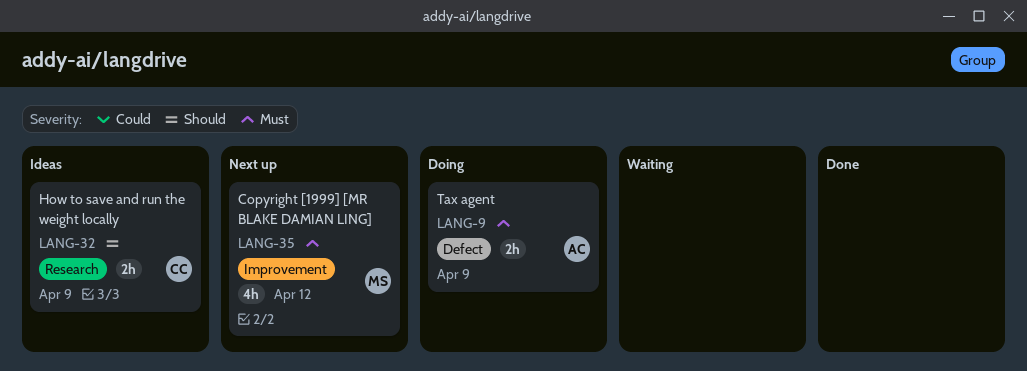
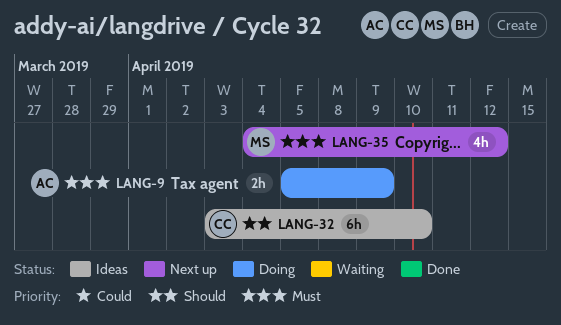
LANG-32, estimate: 2h -> 6h
LANG-32, due: Apr 9 -> Apr 10

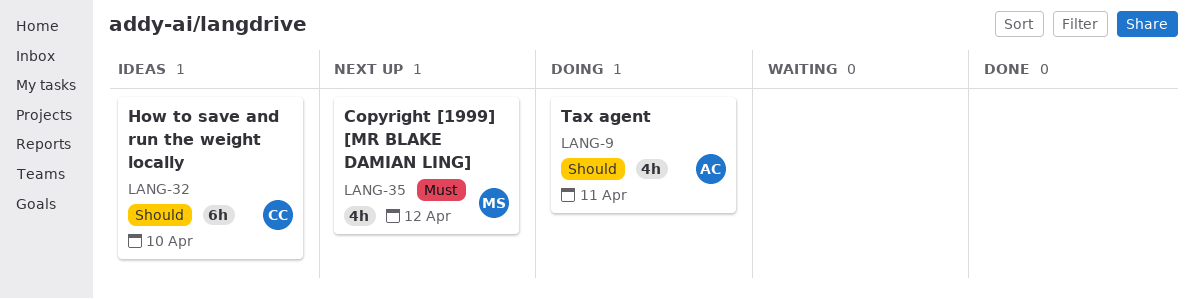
LANG-9, priority: Must -> Should
LANG-9, estimate: 2h -> 4h
LANG-9, due: Apr 9 -> Apr 11

